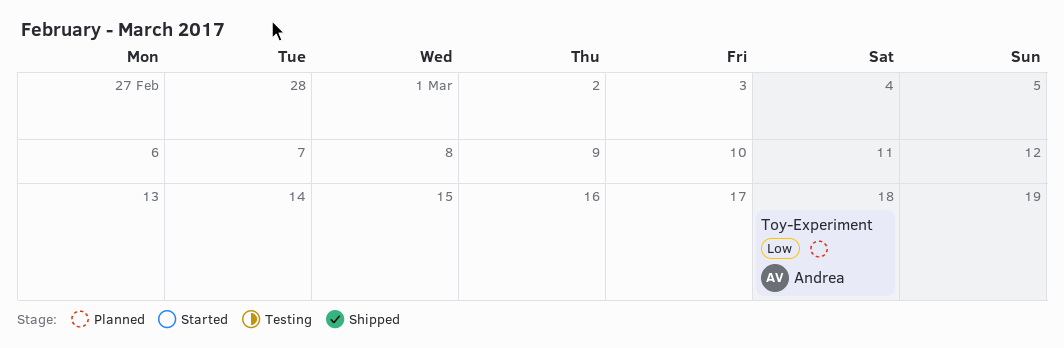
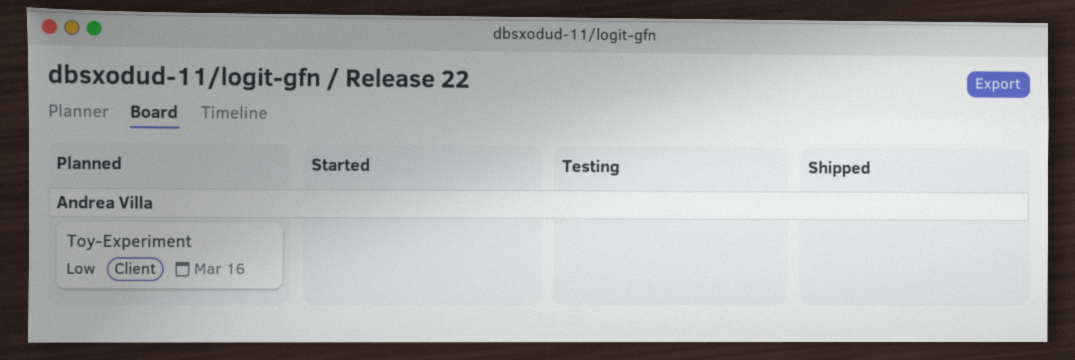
Toy-Experiment, due: Mar 18 -> Mar 16

